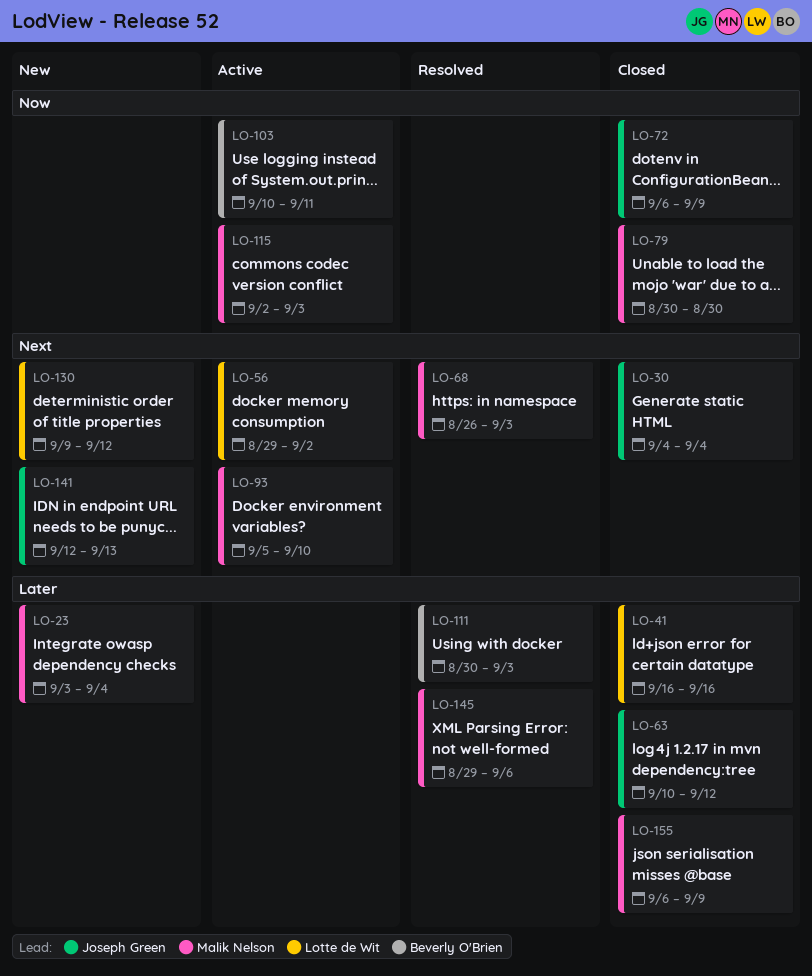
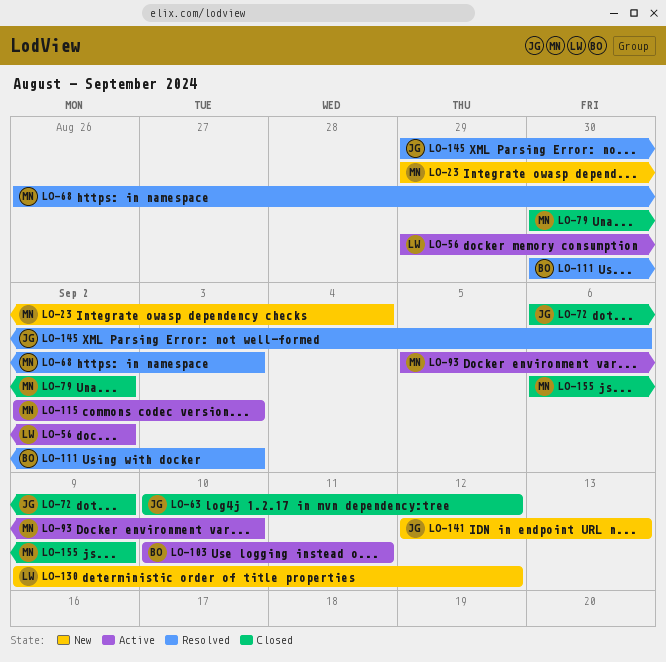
LO-23, start: Sep 3 -> Aug 29
LO-30: present -> none
LO-41: present -> none
LO-79, due: Aug 30 -> Sep 2
LO-145, owner: Malik Nelson -> Joseph Green

